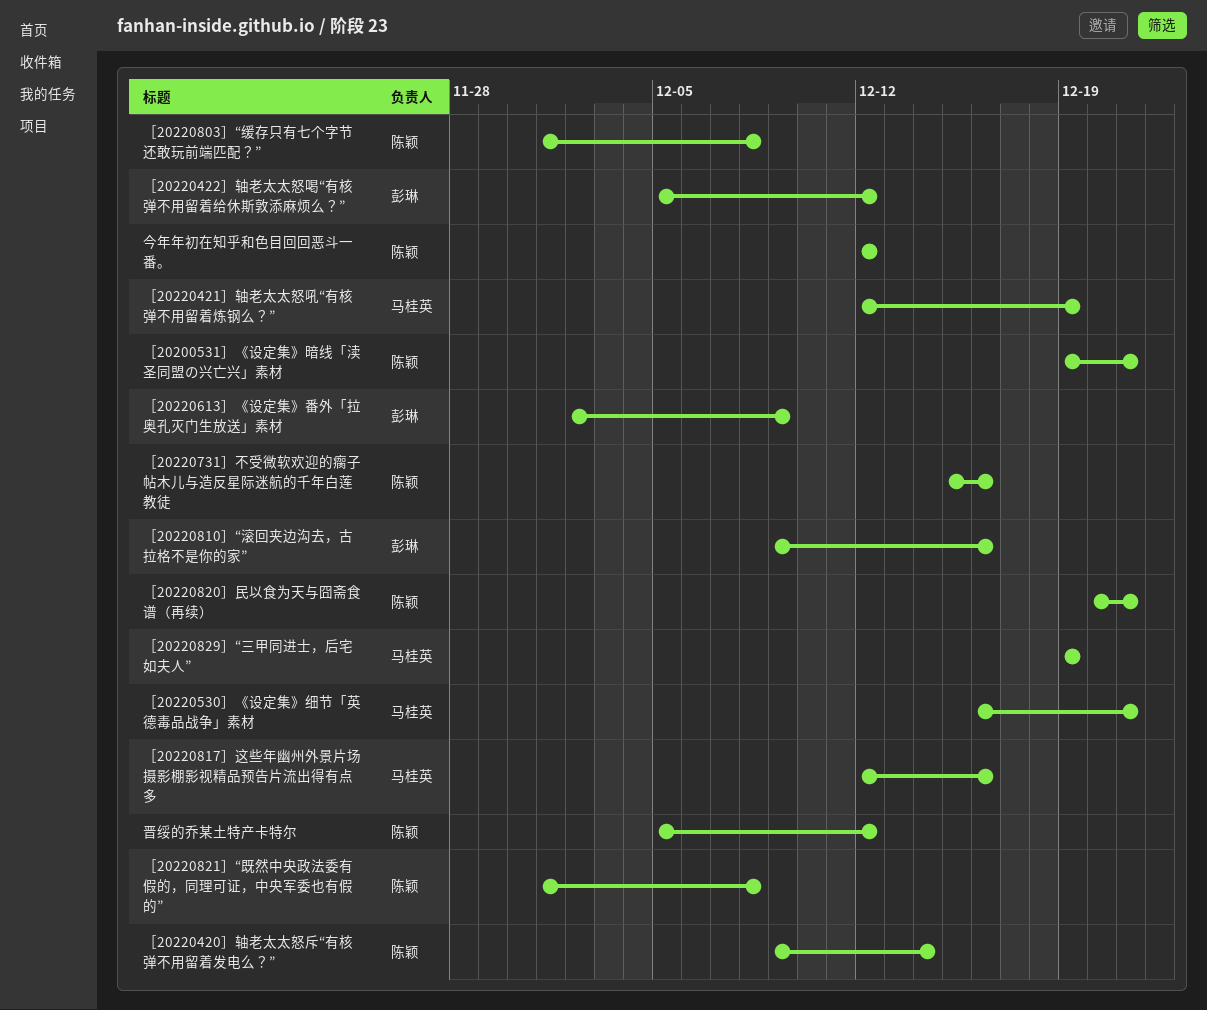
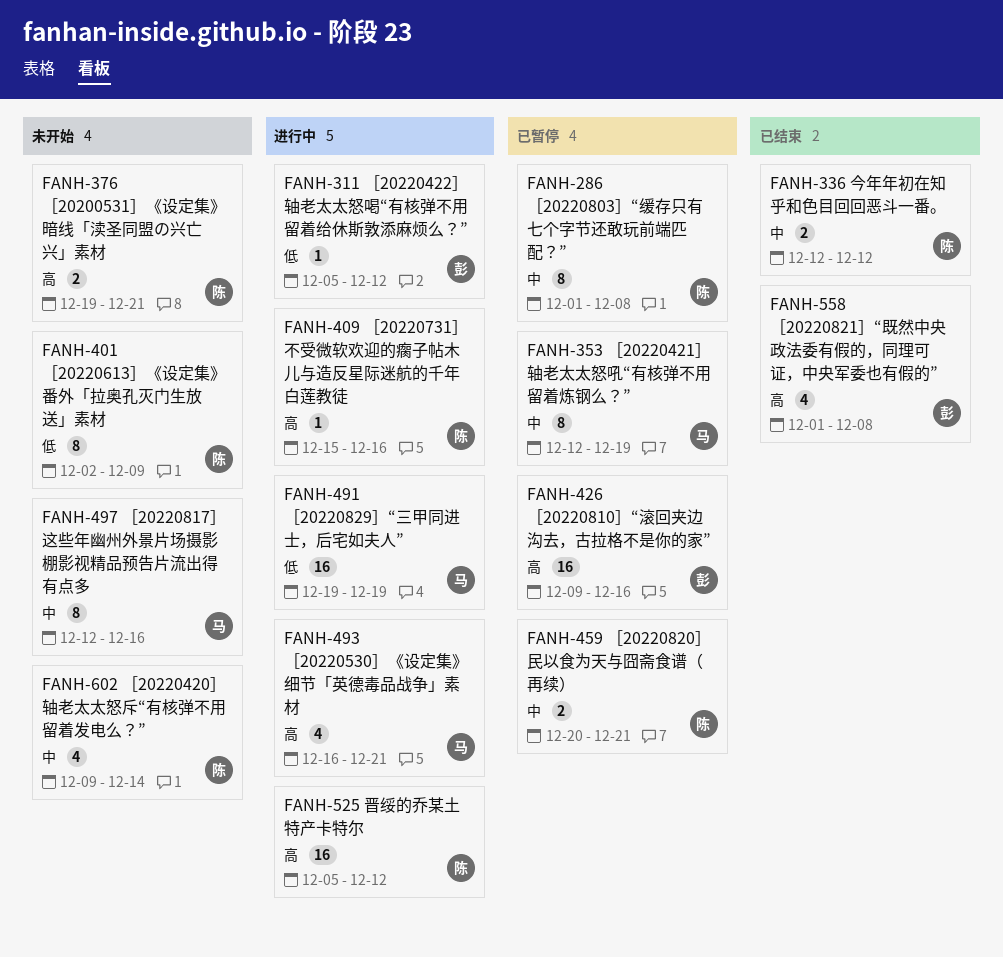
［20220613］《设定集》番外「拉奥孔灭门生放送」素材, owner: 彭琳 -> 陈颖
［20220821］“既然中央政法委有假的，同理可证，中央军委也有假的”, owner: 陈颖 -> 彭琳

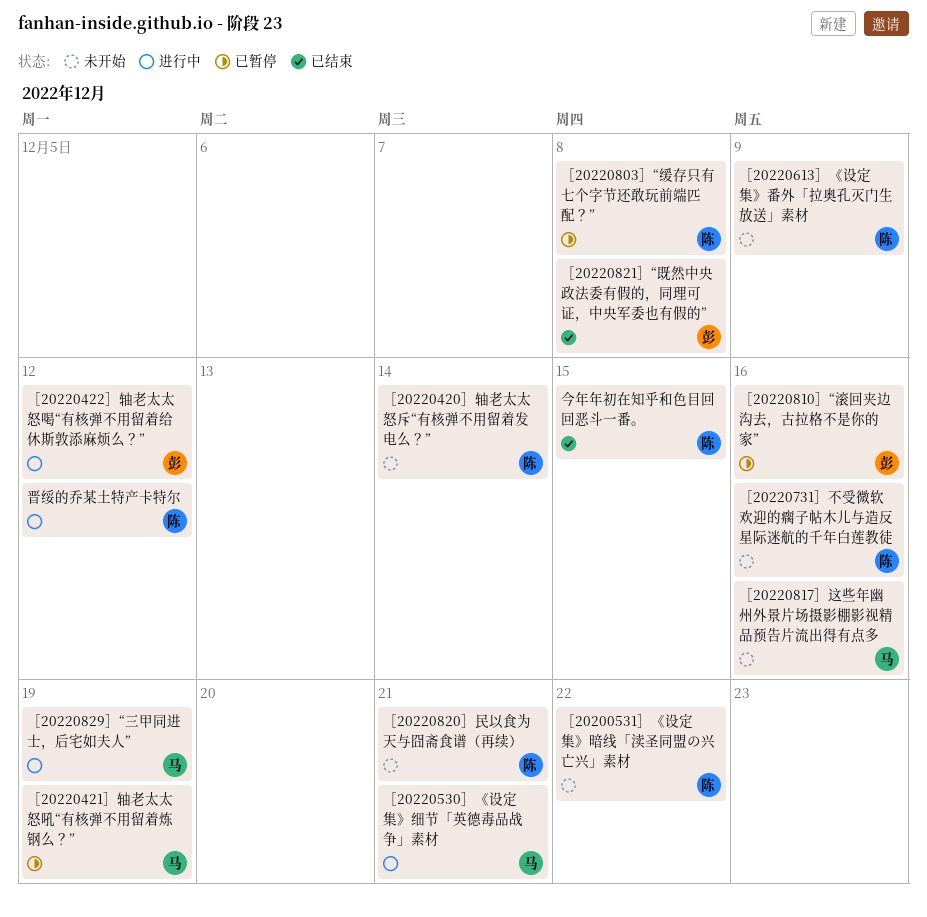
今年年初在知乎和色目回回恶斗一番。, due: Dec 12 -> Dec 15
［20200531］《设定集》暗线「渎圣同盟の兴亡兴」素材, due: Dec 21 -> Dec 22
［20220731］不受微软欢迎的瘸子帖木儿与造反星际迷航的千年白莲教徒, status: 进行中 -> 未开始
［20220820］民以食为天与囧斋食谱（再续）, status: 已暂停 -> 未开始

